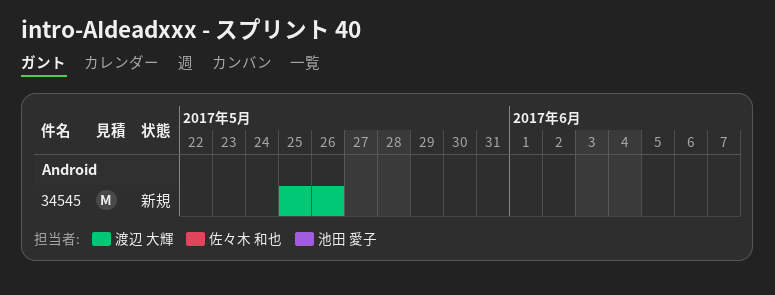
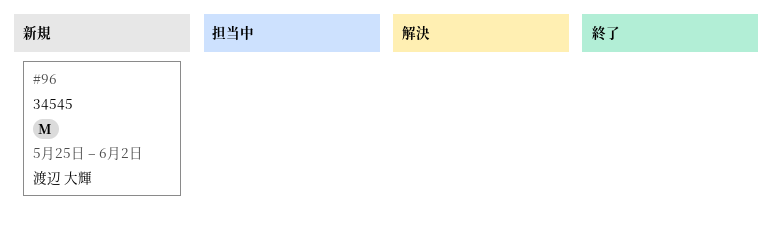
34545, due: May 26 -> Jun 2

